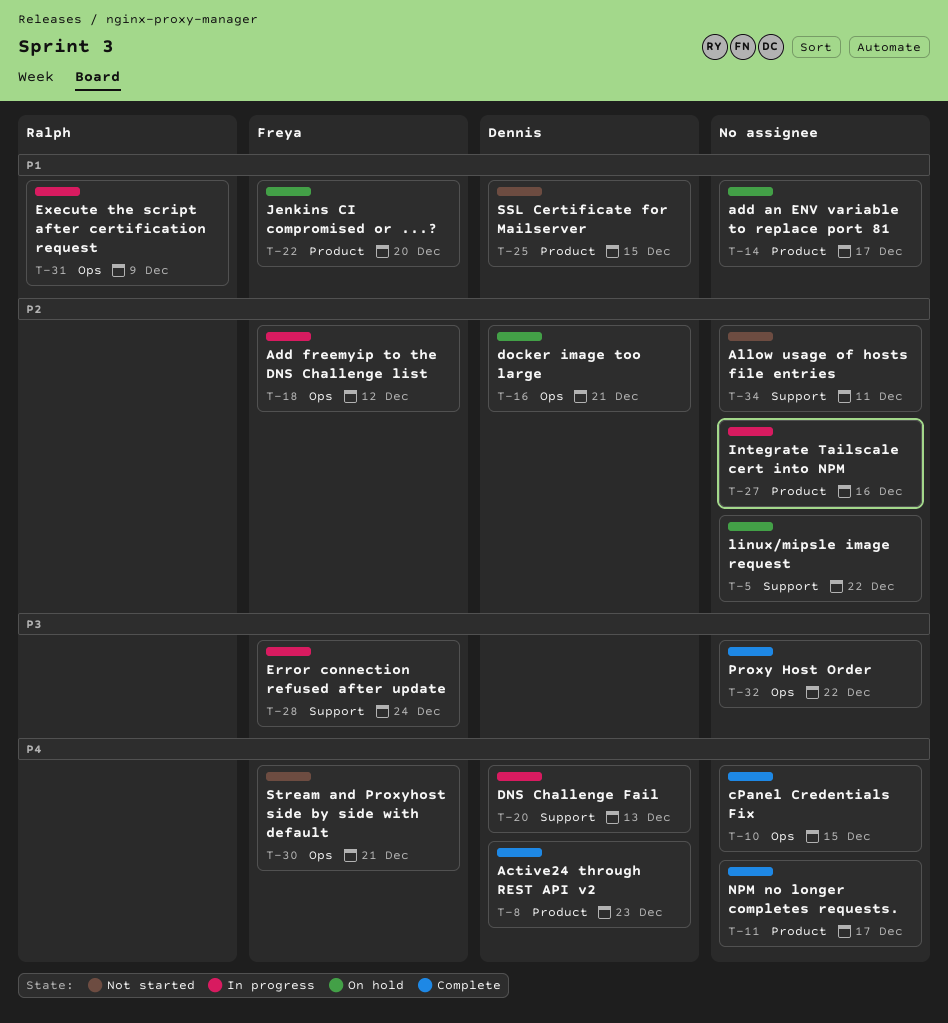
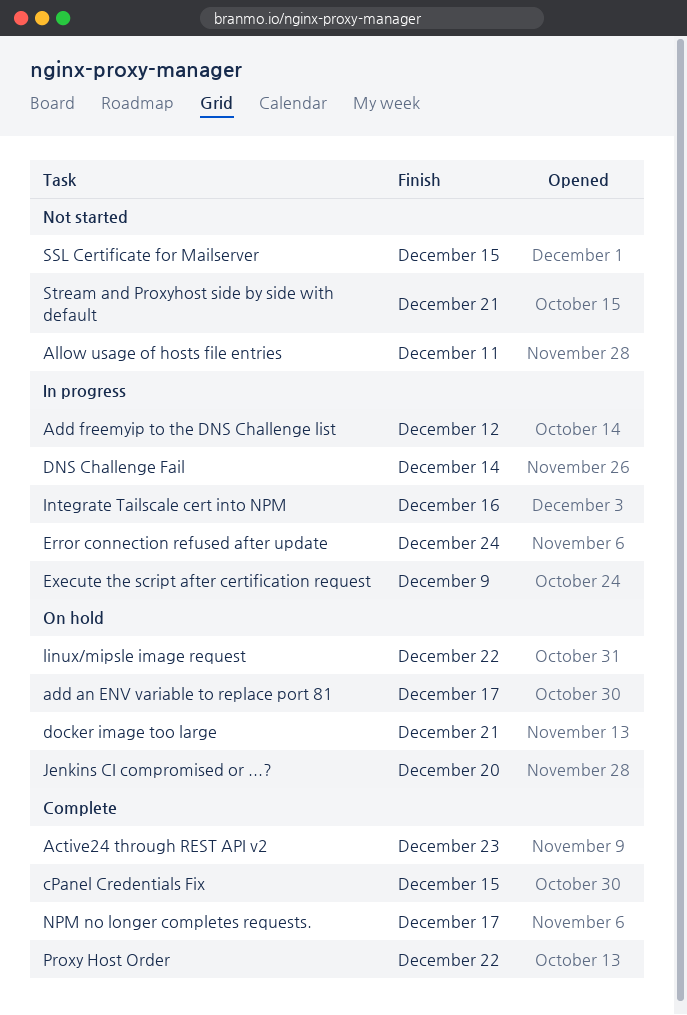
DNS Challenge Fail, due: Dec 13 -> Dec 14

